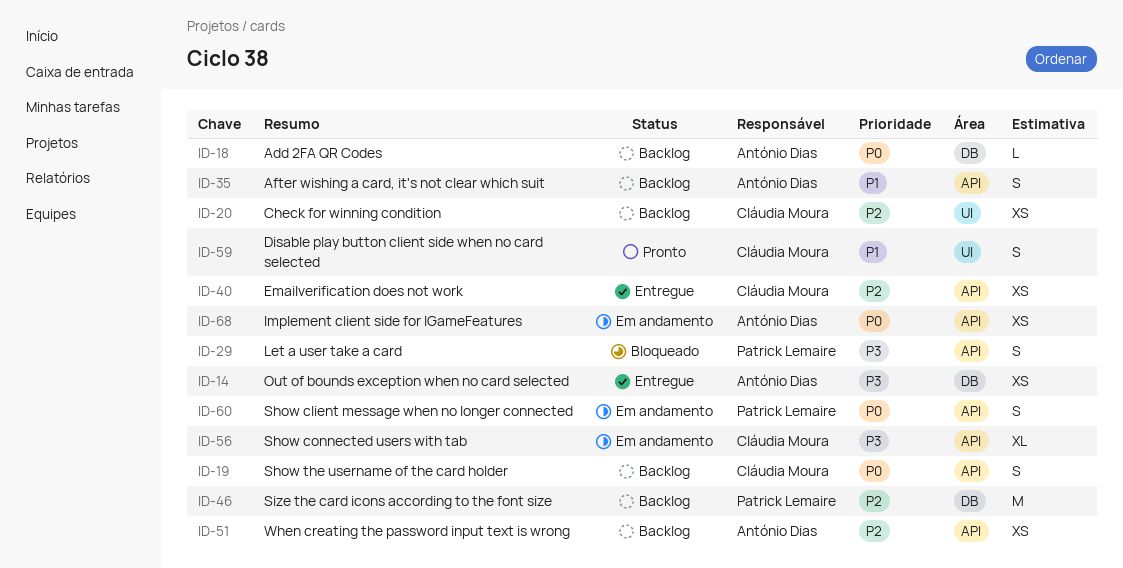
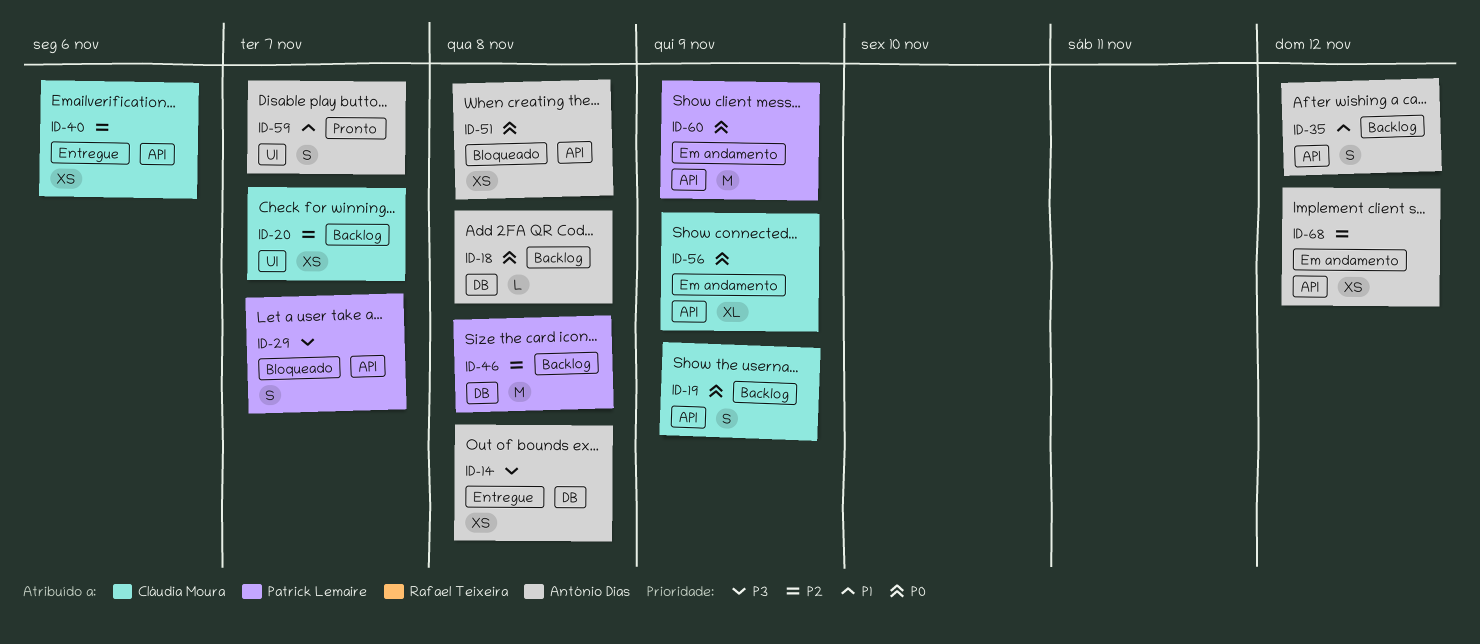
ID-51, status: Backlog -> Bloqueado
ID-51, priority: P2 -> P0
ID-56, priority: P3 -> P0
ID-59, owner: Cláudia Moura -> António Dias
ID-60, estimate: S -> M
ID-68, priority: P0 -> P2

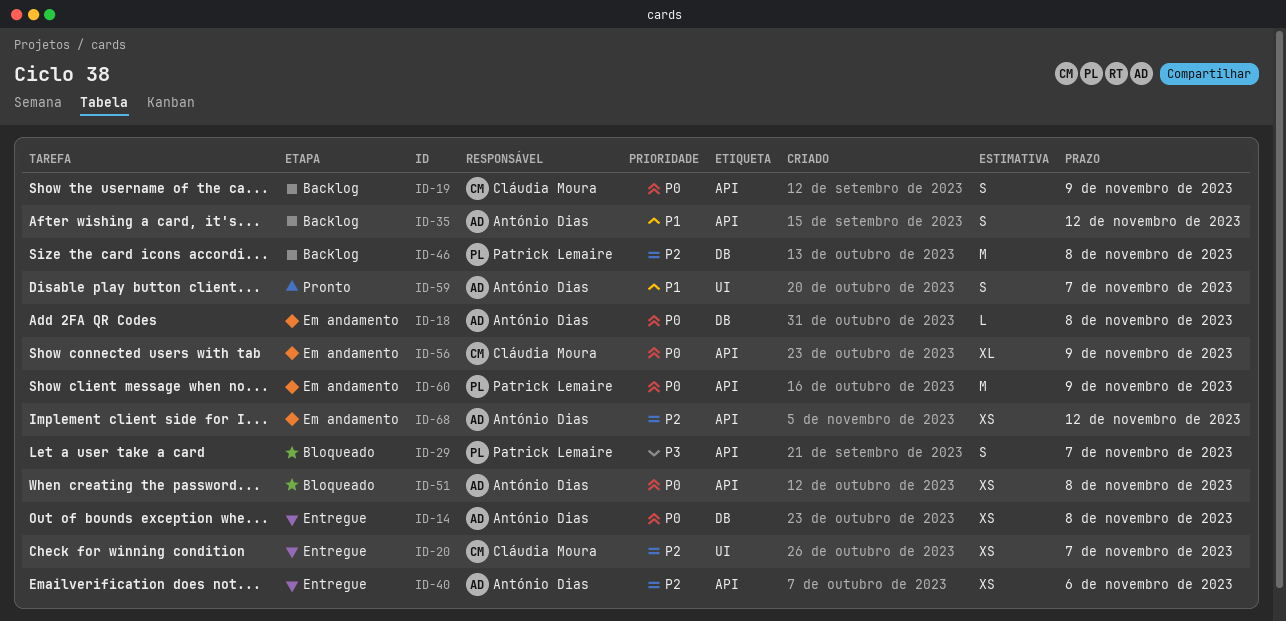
ID-14, priority: P3 -> P0
ID-18, status: Backlog -> Em andamento
ID-20, status: Backlog -> Entregue
ID-40, owner: Cláudia Moura -> António Dias

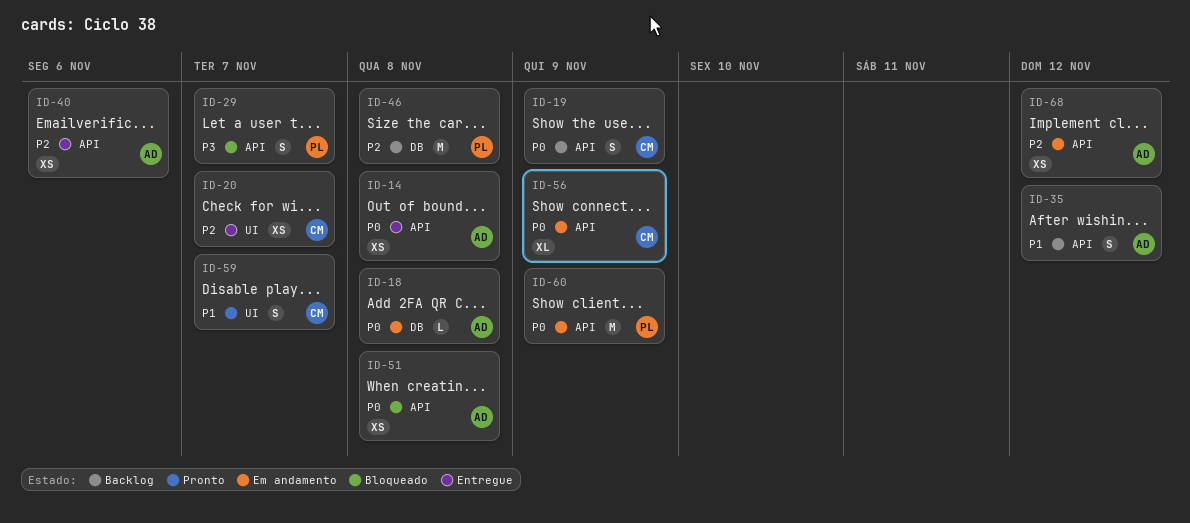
ID-14, label: DB -> API
ID-59, owner: António Dias -> Cláudia Moura

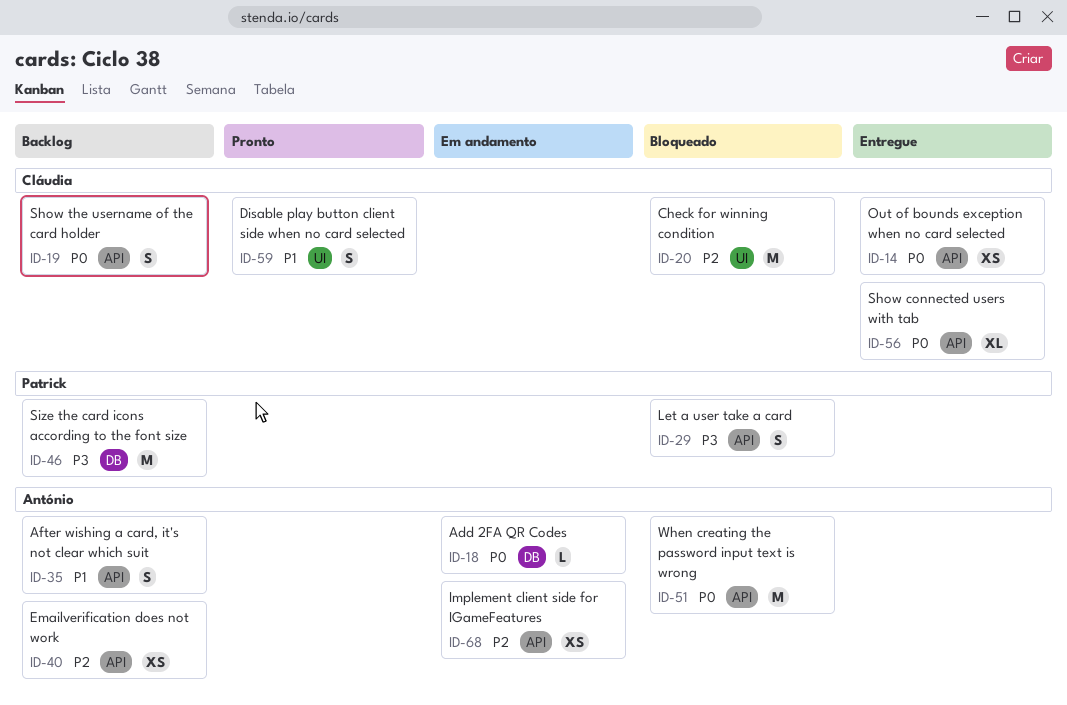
ID-14, owner: António -> Cláudia
ID-20, status: Entregue -> Bloqueado
ID-20, estimate: XS -> M
ID-40, status: Entregue -> Backlog
ID-46, priority: P2 -> P3
ID-51, estimate: XS -> M
ID-56, status: Em andamento -> Entregue
ID-60: present -> none

